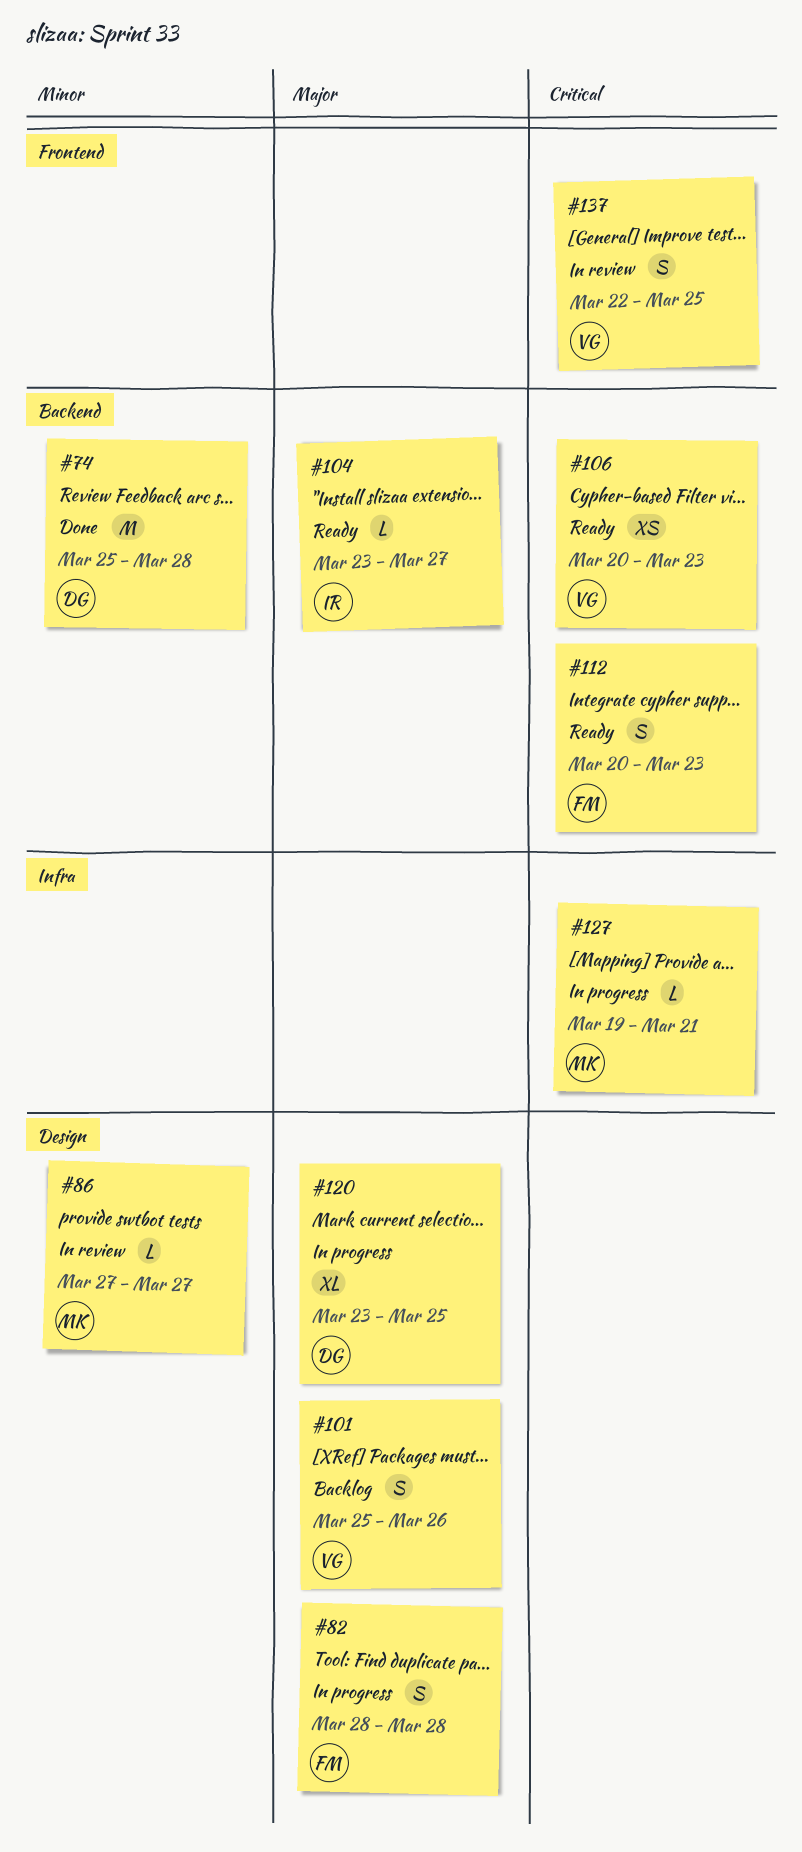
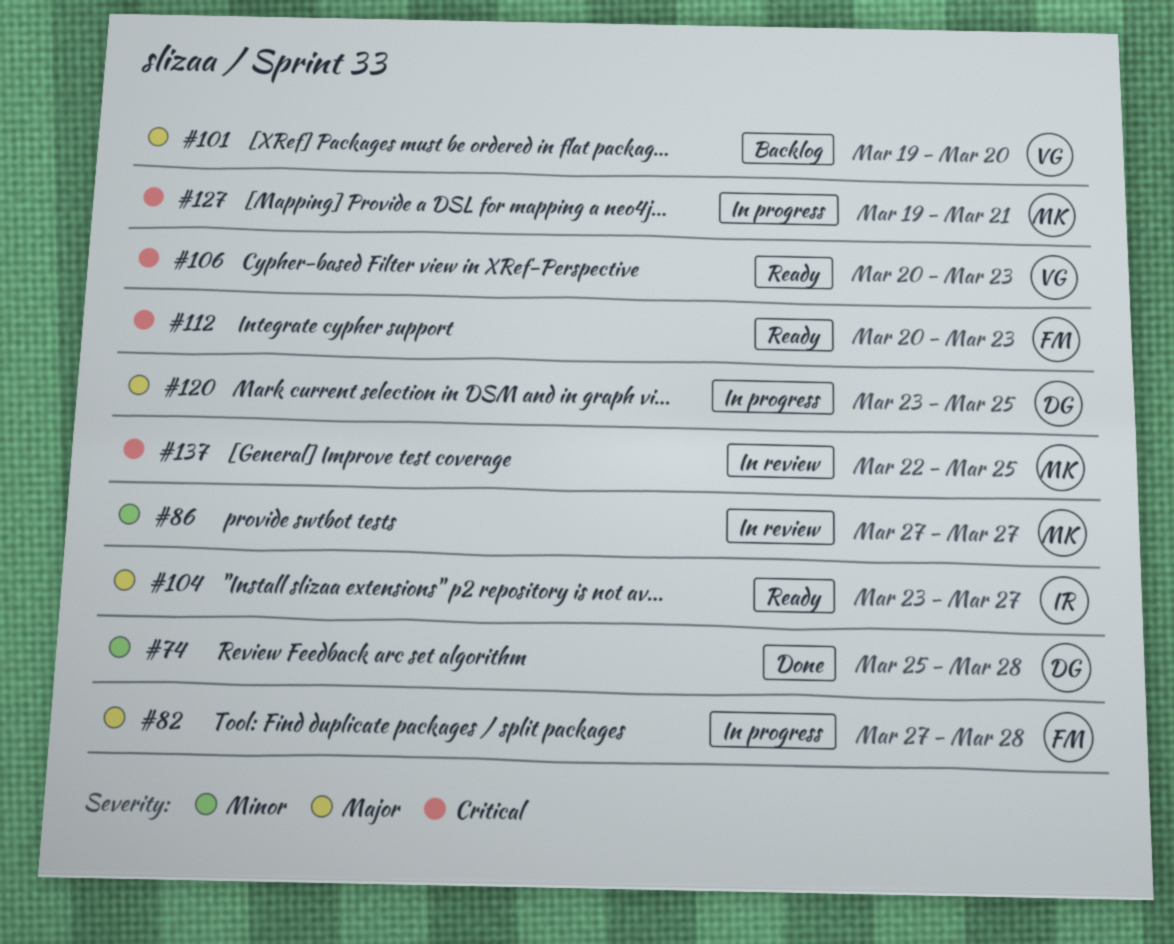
#82, start: Mar 28 -> Mar 27
#101, start: Mar 25 -> Mar 19
#101, due: Mar 26 -> Mar 20
#137, owner: VG -> MK

